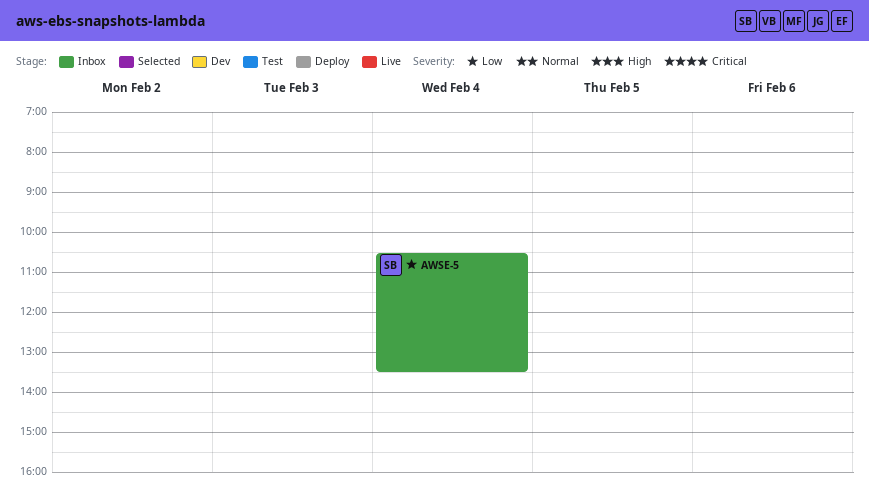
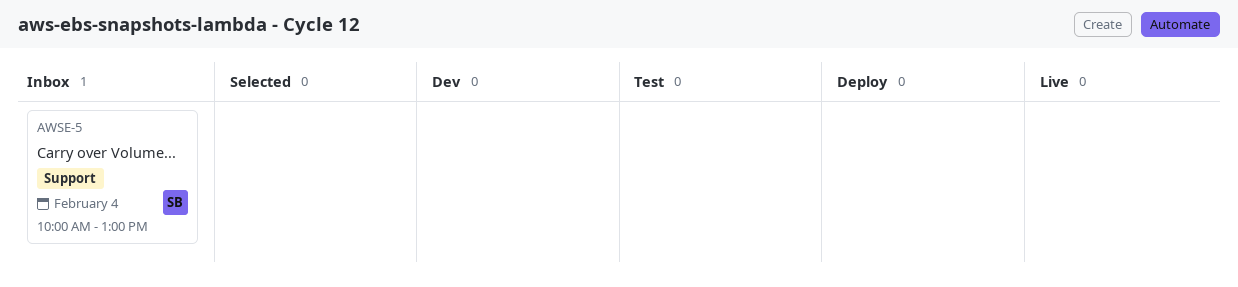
AWSE-5, begins: 10:30 -> 10:00
AWSE-5, ends: 13:30 -> 13:00

